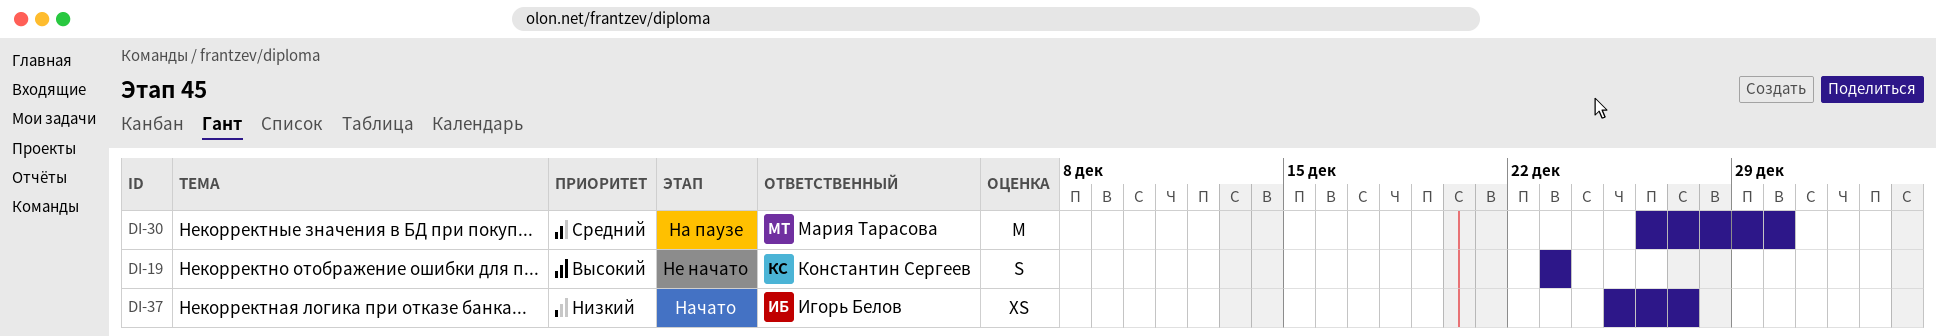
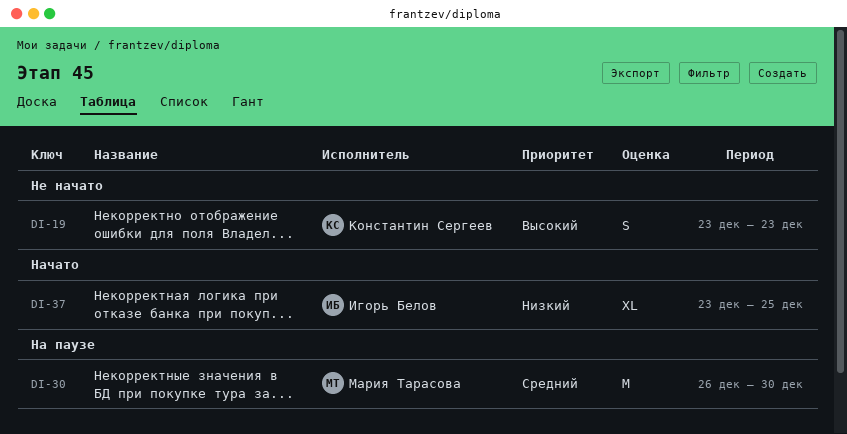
DI-37, estimate: XS -> XL
DI-37, start: Dec 25 -> Dec 23
DI-37, due: Dec 27 -> Dec 25

